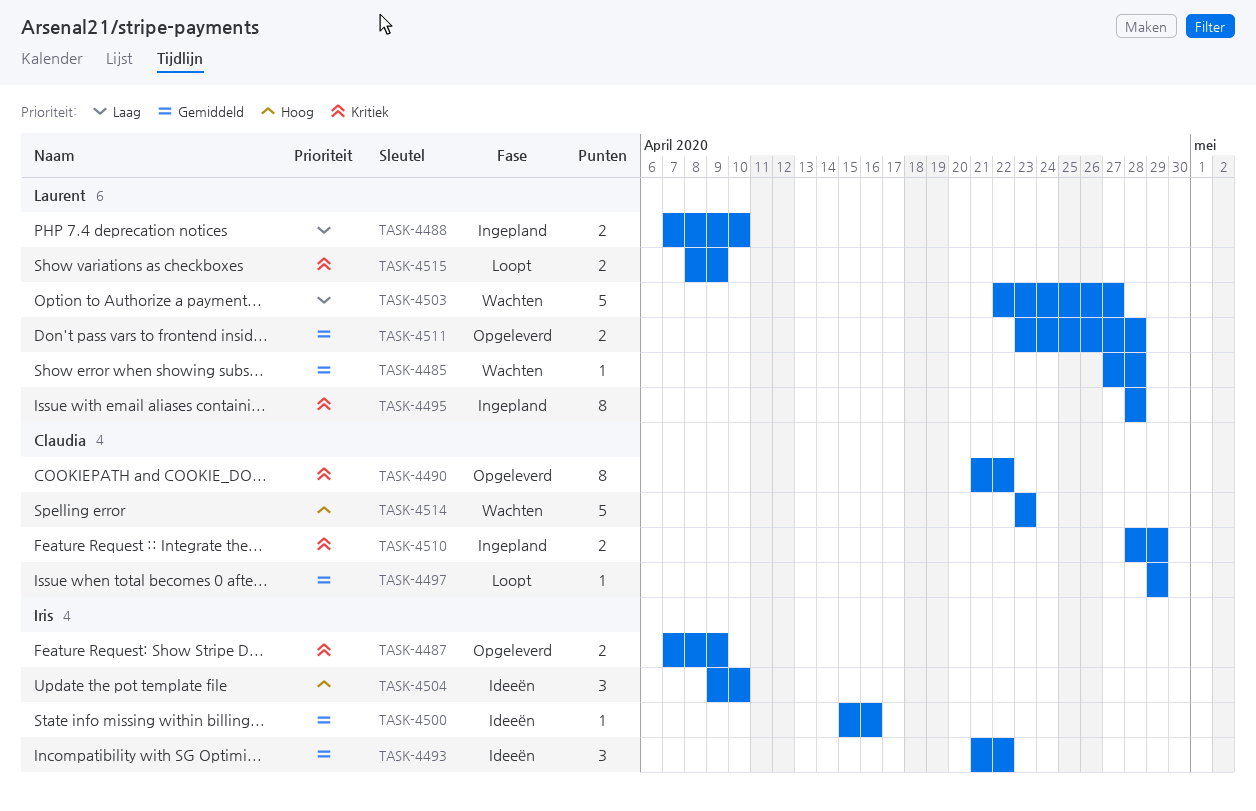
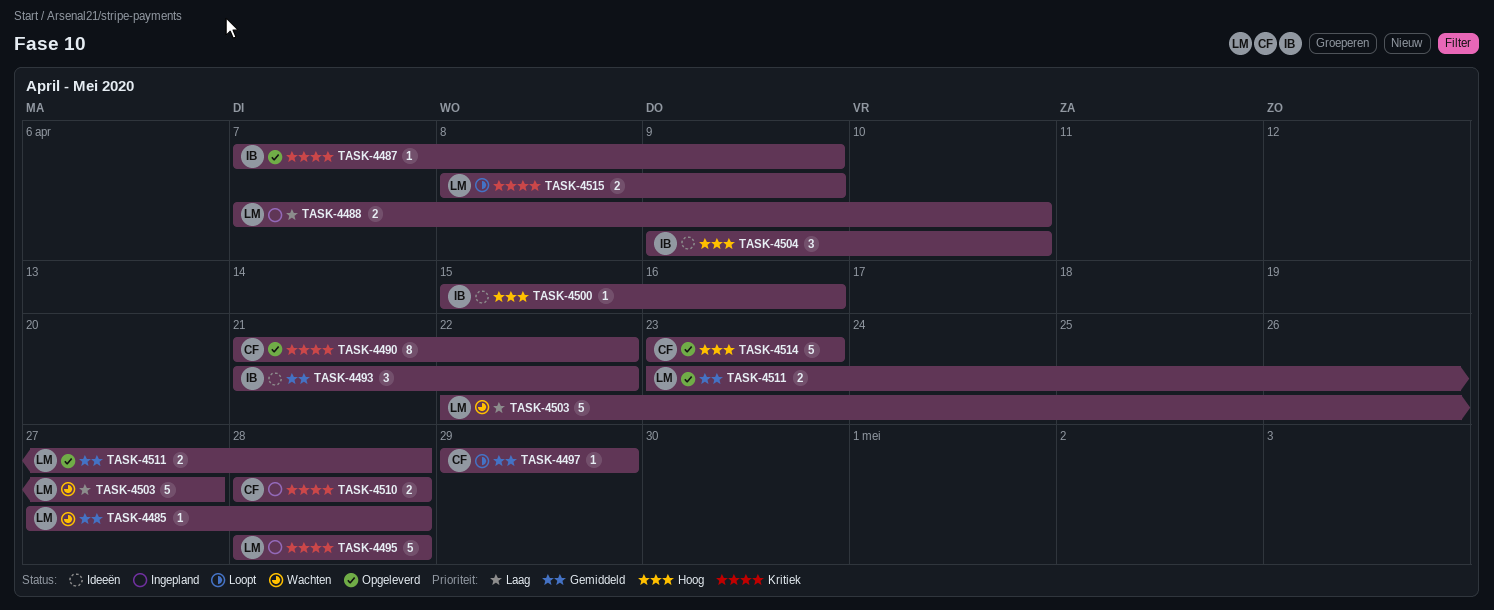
TASK-4487, estimate: 2 -> 1
TASK-4495, estimate: 8 -> 5
TASK-4500, priority: Gemiddeld -> Hoog
TASK-4510, due: Apr 29 -> Apr 28
TASK-4514, status: Wachten -> Opgeleverd

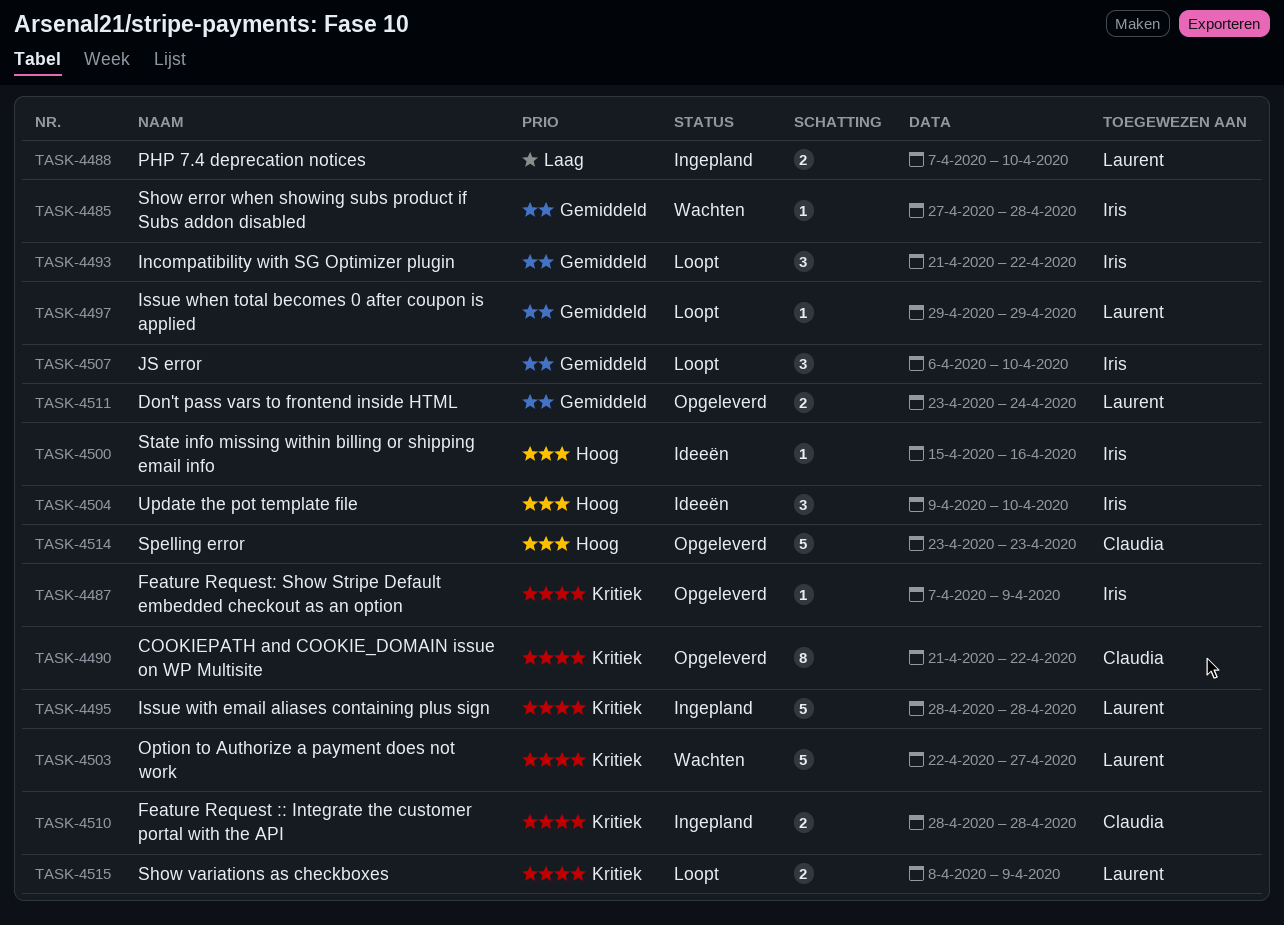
TASK-4485, owner: Laurent -> Iris
TASK-4493, status: Ideeën -> Loopt
TASK-4497, owner: Claudia -> Laurent
TASK-4503, priority: Laag -> Kritiek
TASK-4507: none -> present
TASK-4511, due: Apr 28 -> Apr 24

